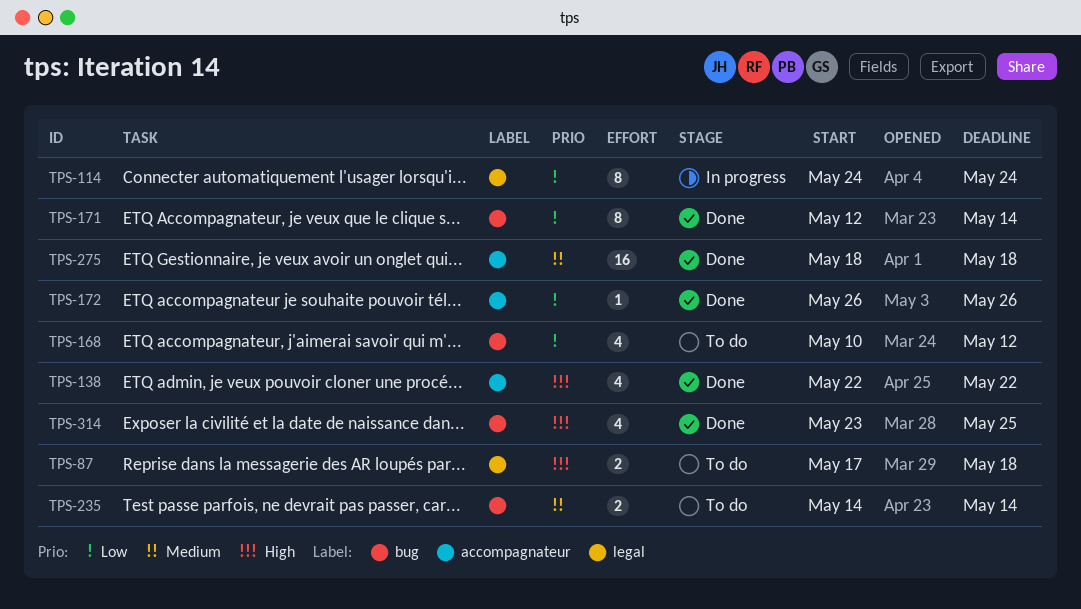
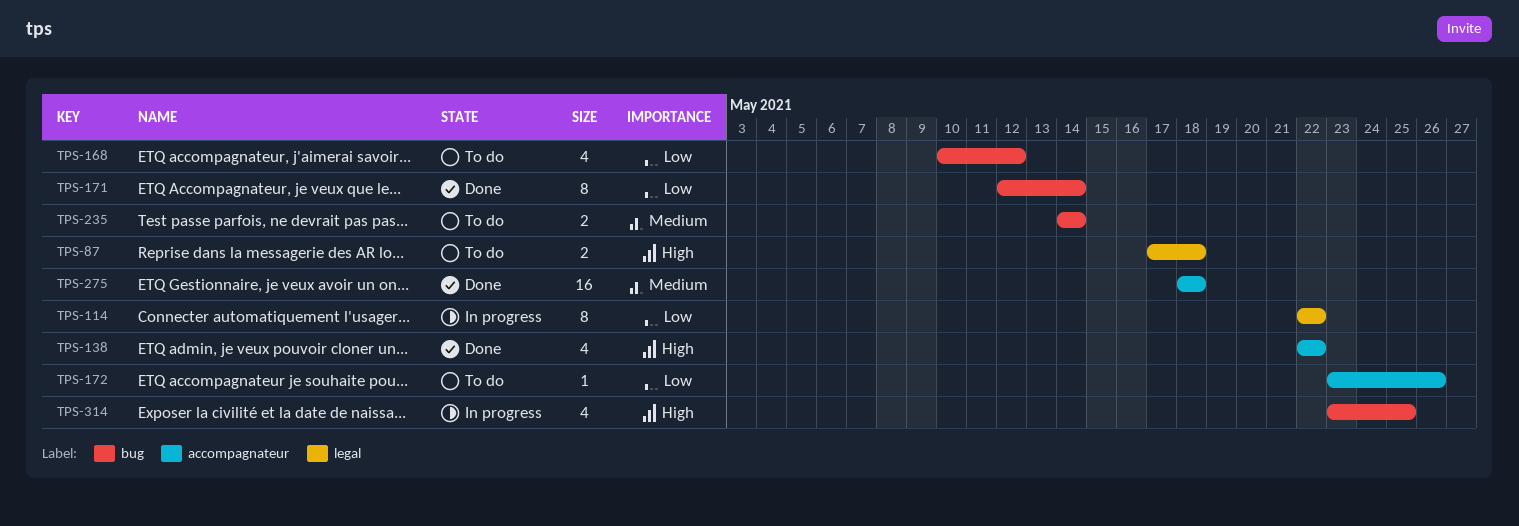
TPS-114, start: May 24 -> May 22
TPS-114, due: May 24 -> May 22
TPS-172, status: Done -> To do
TPS-172, start: May 26 -> May 23
TPS-314, status: Done -> In progress

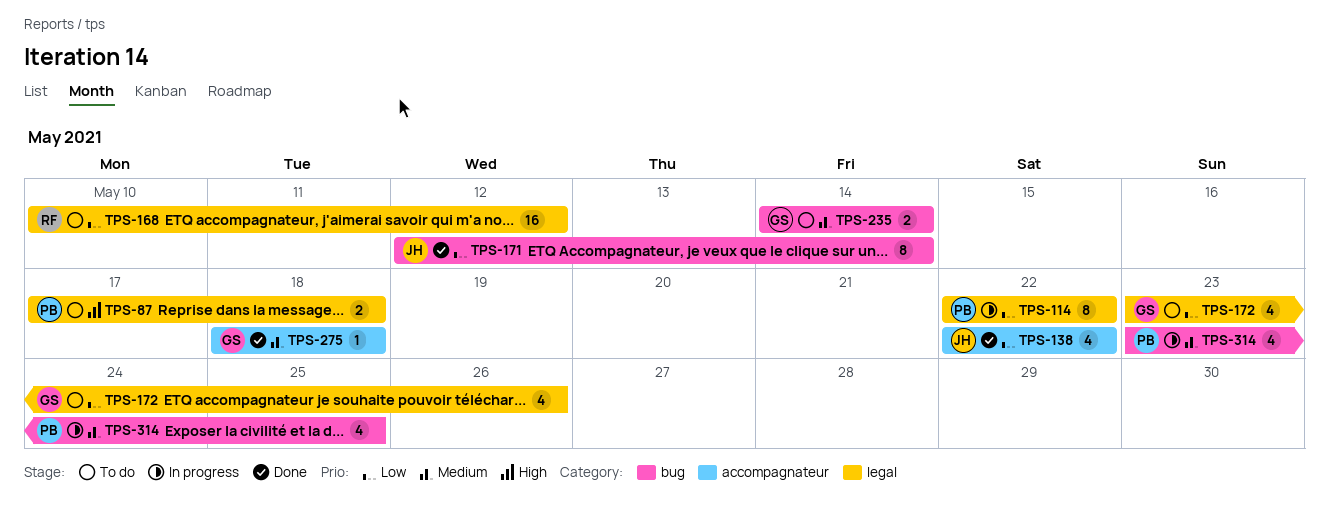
TPS-138, priority: High -> Low
TPS-168, label: bug -> legal
TPS-168, estimate: 4 -> 16
TPS-172, label: accompagnateur -> legal
TPS-172, estimate: 1 -> 4
TPS-275, estimate: 16 -> 1
TPS-314, priority: High -> Medium

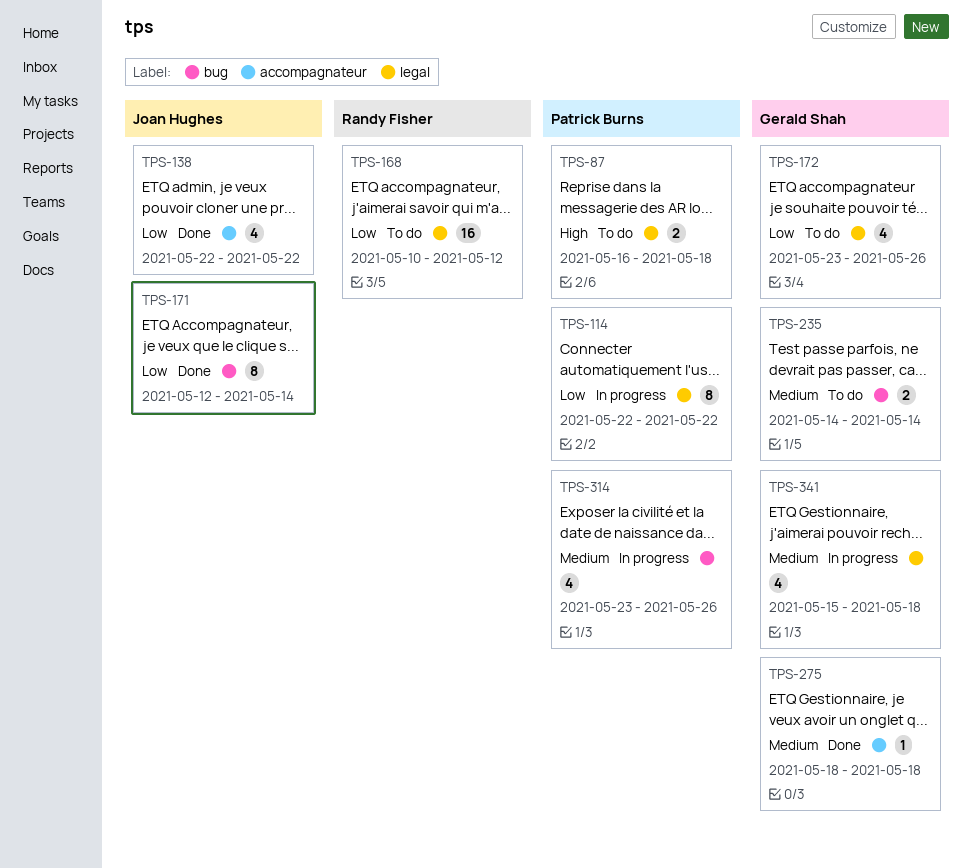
TPS-87, start: May 17 -> May 16
TPS-314, due: May 25 -> May 26
TPS-341: none -> present

